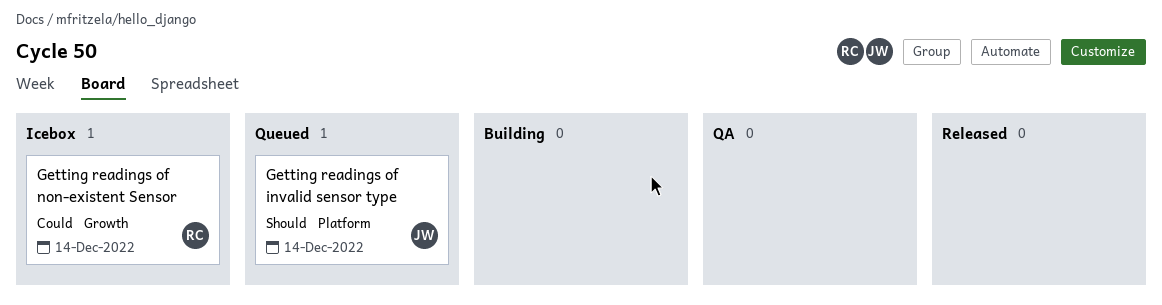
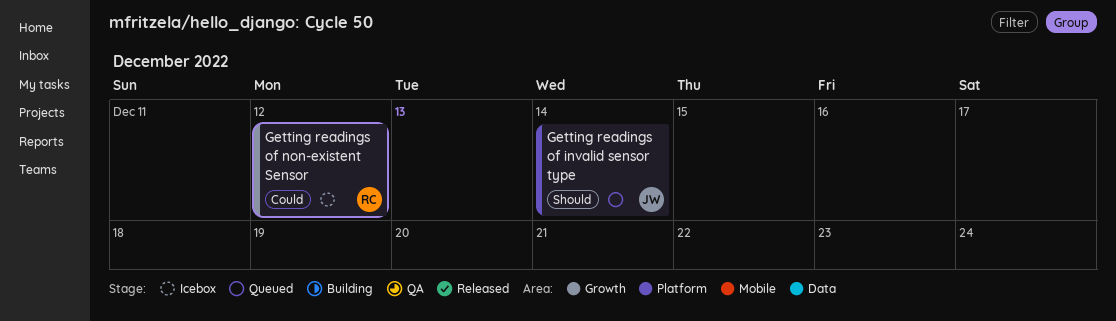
Getting readings of non-existent Sensor, due: Dec 14 -> Dec 12

